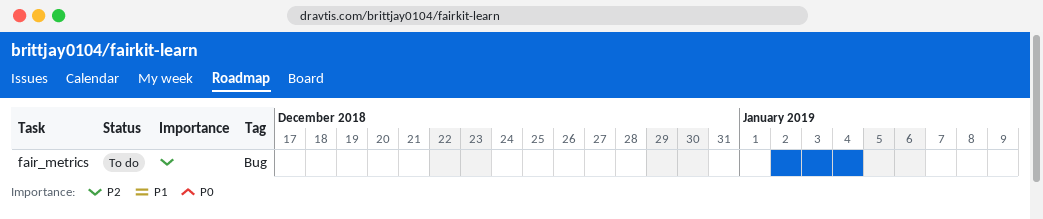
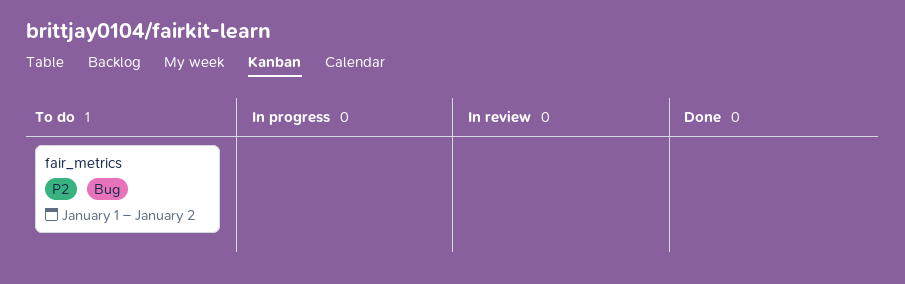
fair_metrics, start: Jan 2 -> Jan 1
fair_metrics, due: Jan 4 -> Jan 2

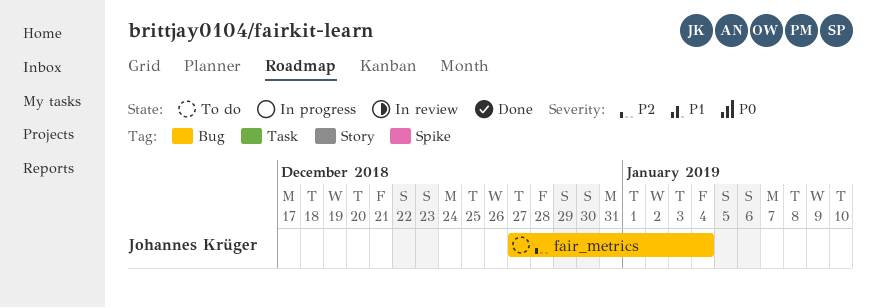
fair_metrics, start: Jan 1 -> Dec 27
fair_metrics, due: Jan 2 -> Jan 4

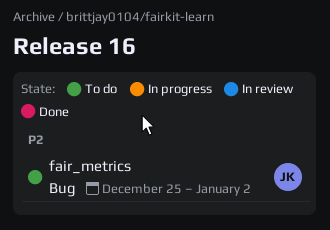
fair_metrics, start: Dec 27 -> Dec 25
fair_metrics, due: Jan 4 -> Jan 2

